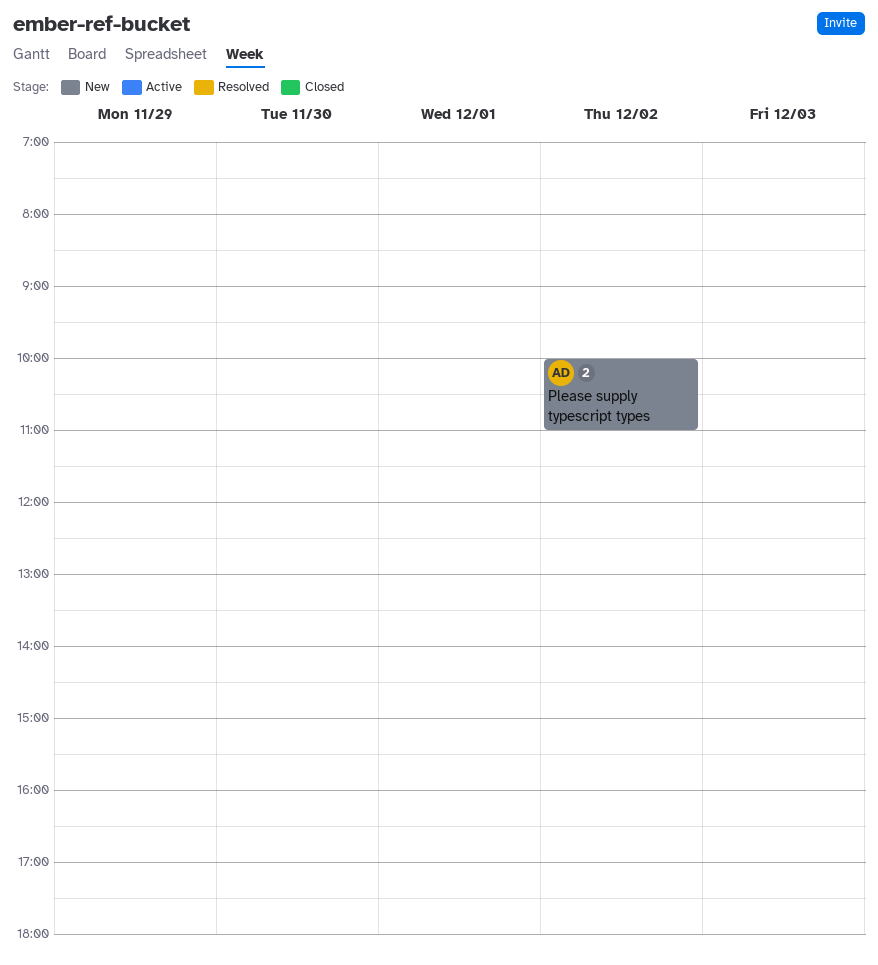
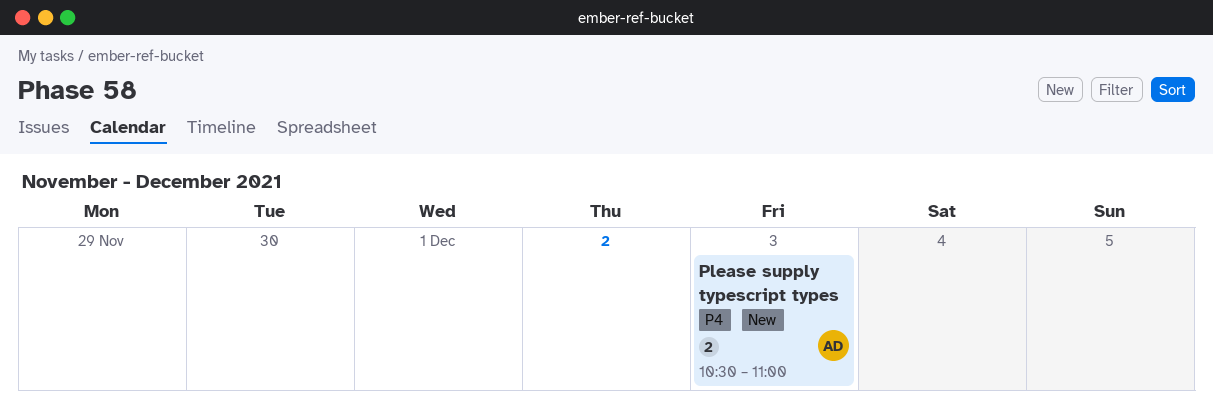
Please supply typescript types, day: Dec 2 -> Dec 3
Please supply typescript types, begins: 10:00 -> 10:30

